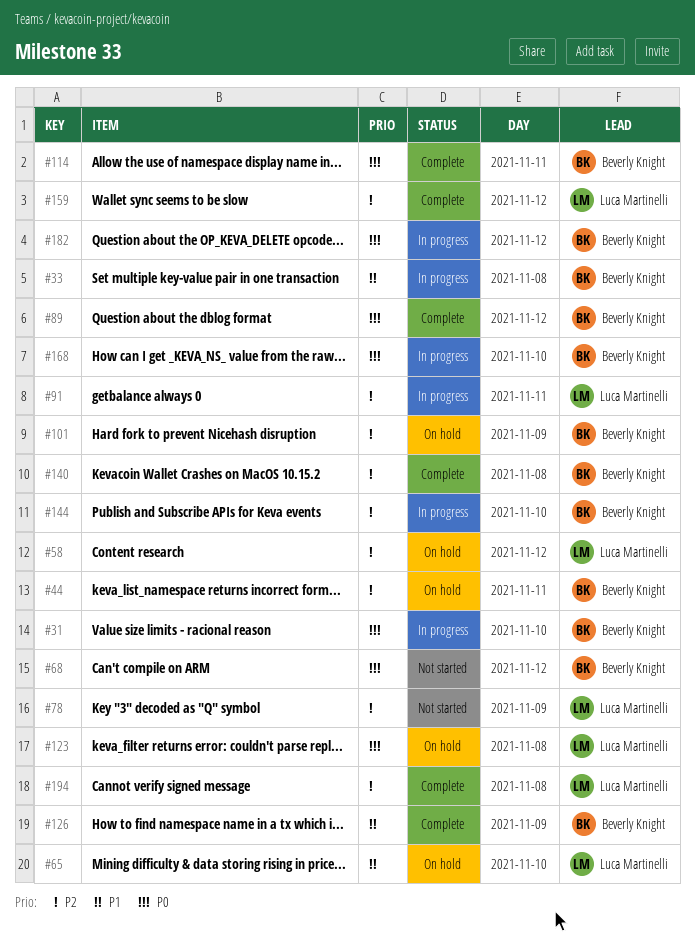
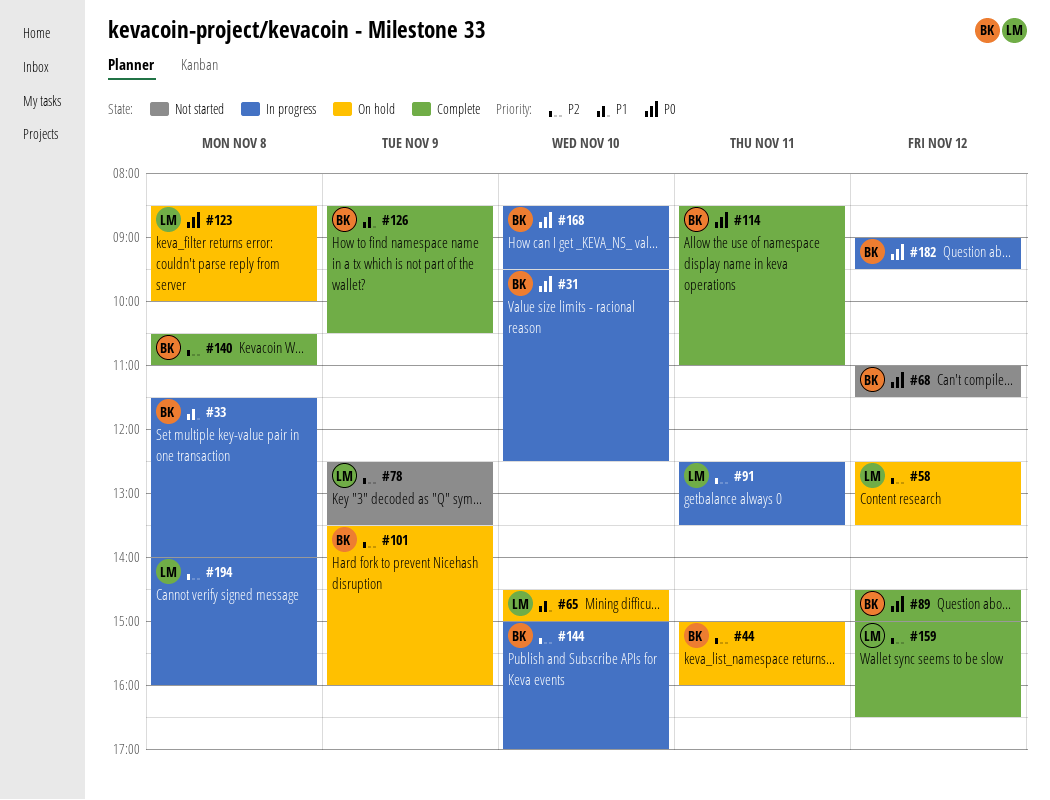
#194, status: Complete -> In progress

